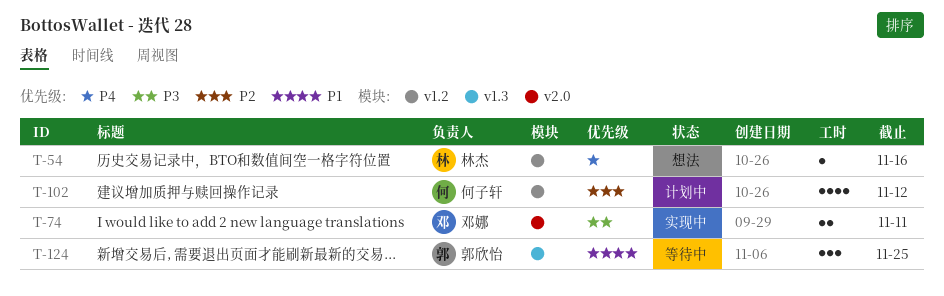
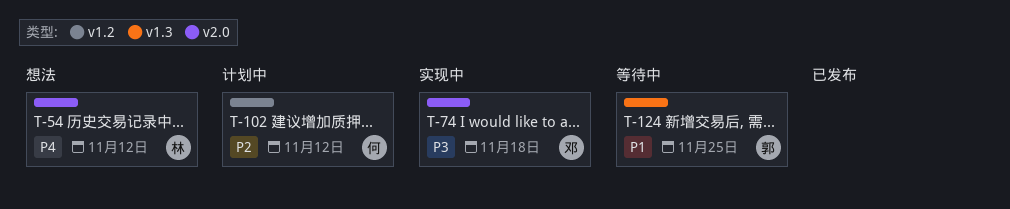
T-54, label: v1.2 -> v2.0
T-54, due: Nov 16 -> Nov 12
T-74, due: Nov 11 -> Nov 18

